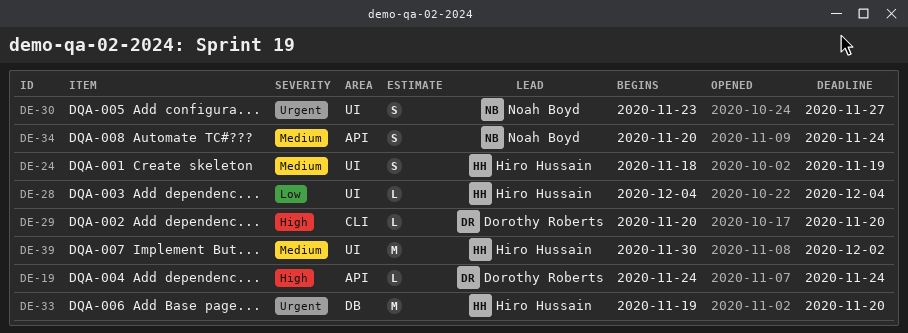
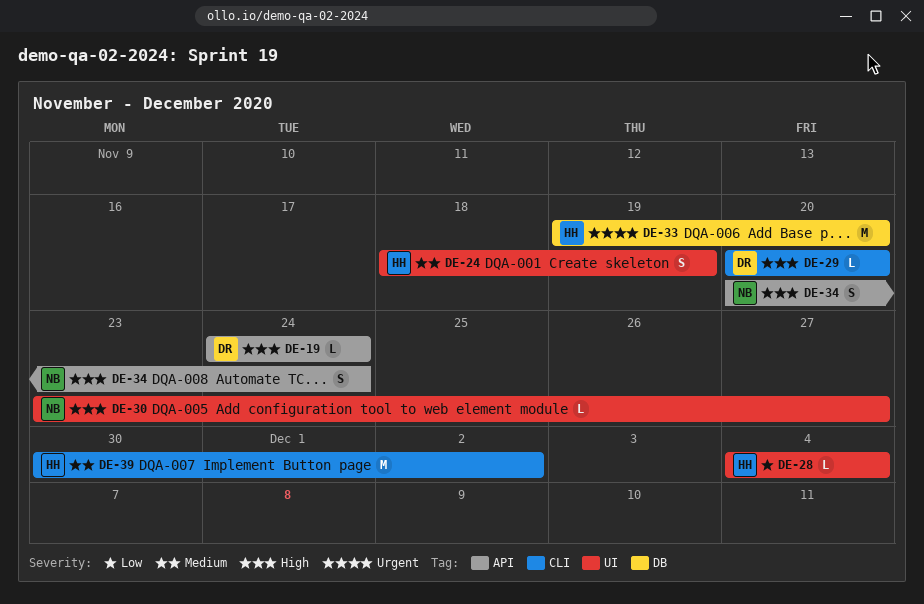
DE-30, priority: Urgent -> High
DE-30, estimate: S -> L
DE-34, priority: Medium -> High
DE-39, label: UI -> CLI

